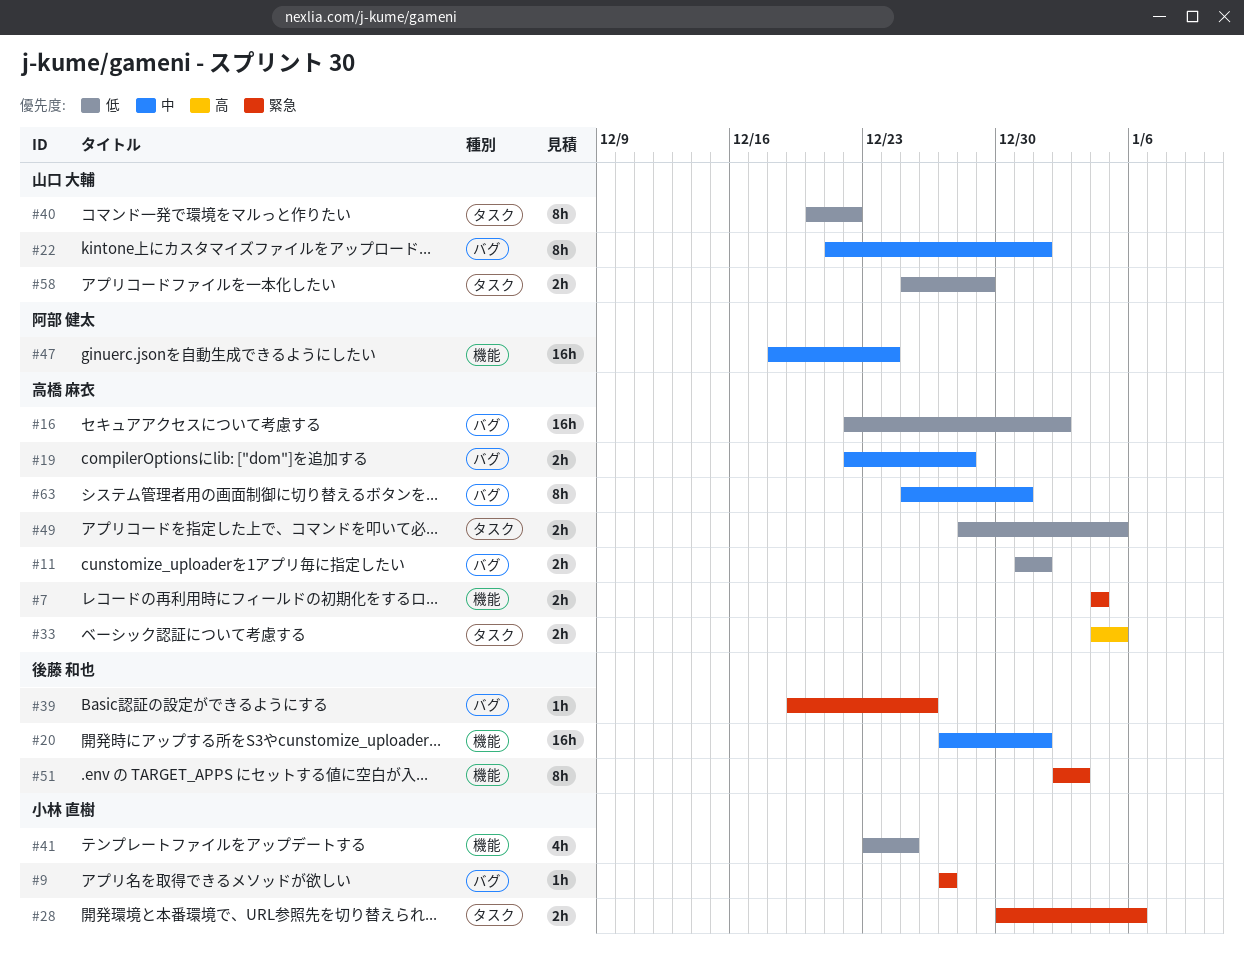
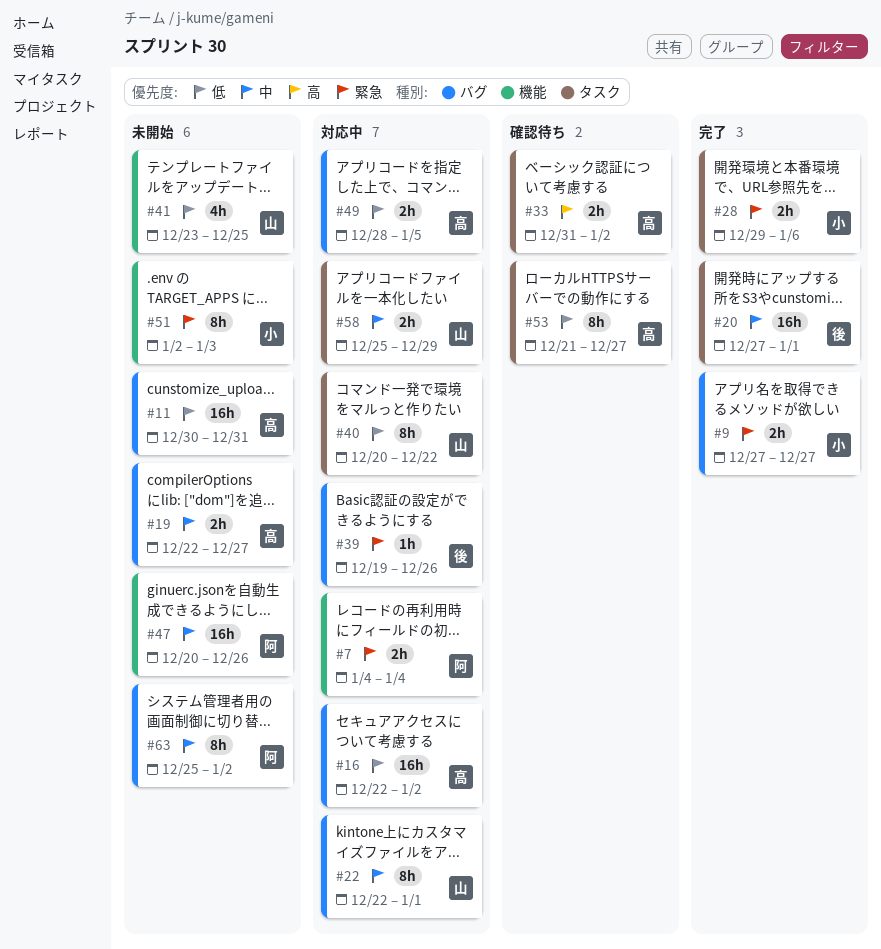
#7, owner: 高橋 麻衣 -> 阿部 健太
#9, estimate: 1h -> 2h
#11, estimate: 2h -> 16h
#11, start: Dec 31 -> Dec 30
#11, due: Jan 1 -> Dec 31
#19, due: Dec 28 -> Dec 27
#20, label: 機能 -> タスク
#22, start: Dec 21 -> Dec 22
#28, start: Dec 30 -> Dec 29
#33, start: Jan 4 -> Dec 31
#33, due: Jan 5 -> Jan 2
#41, owner: 小林 直樹 -> 山口 大輔
#47, start: Dec 18 -> Dec 20
#47, due: Dec 24 -> Dec 26
#49, label: タスク -> バグ
#51, owner: 後藤 和也 -> 小林 直樹
#53: none -> present
#58, priority: 低 -> 中
#63, owner: 高橋 麻衣 -> 阿部 健太
#63, due: Dec 31 -> Jan 2

